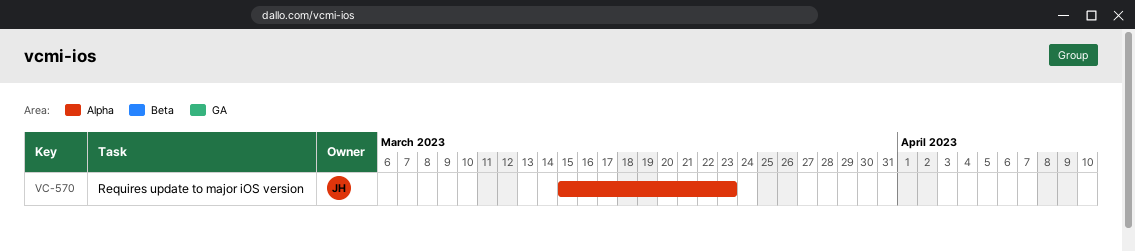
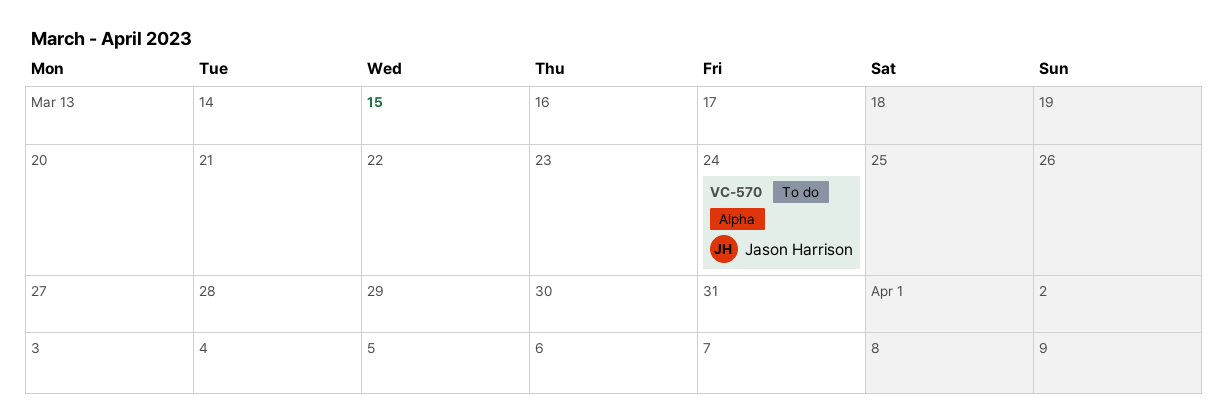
VC-570, due: Mar 23 -> Mar 24

